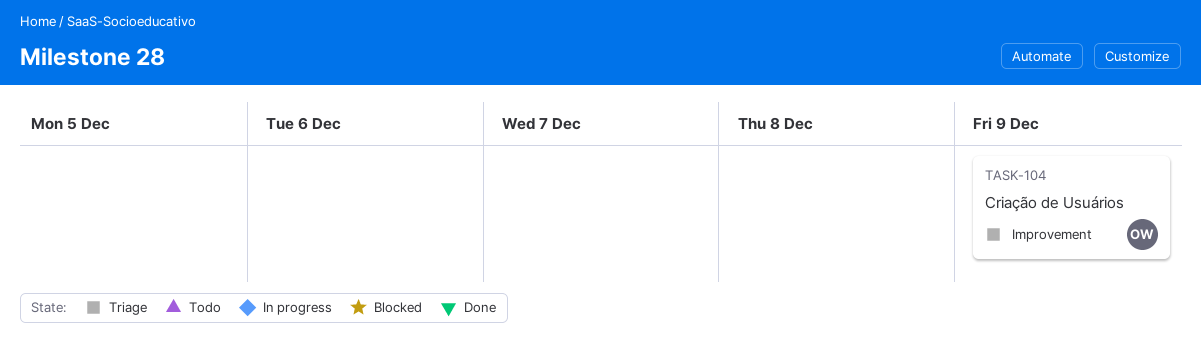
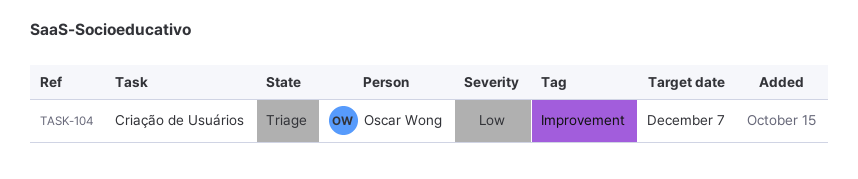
TASK-104, due: Dec 9 -> Dec 7

